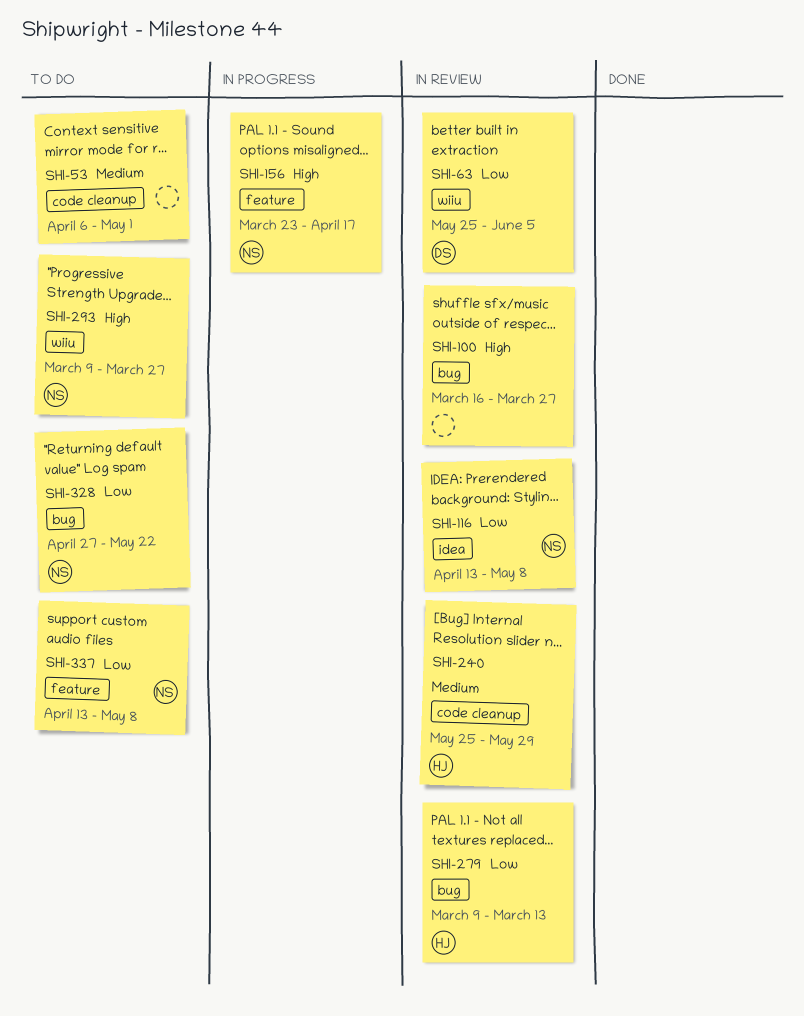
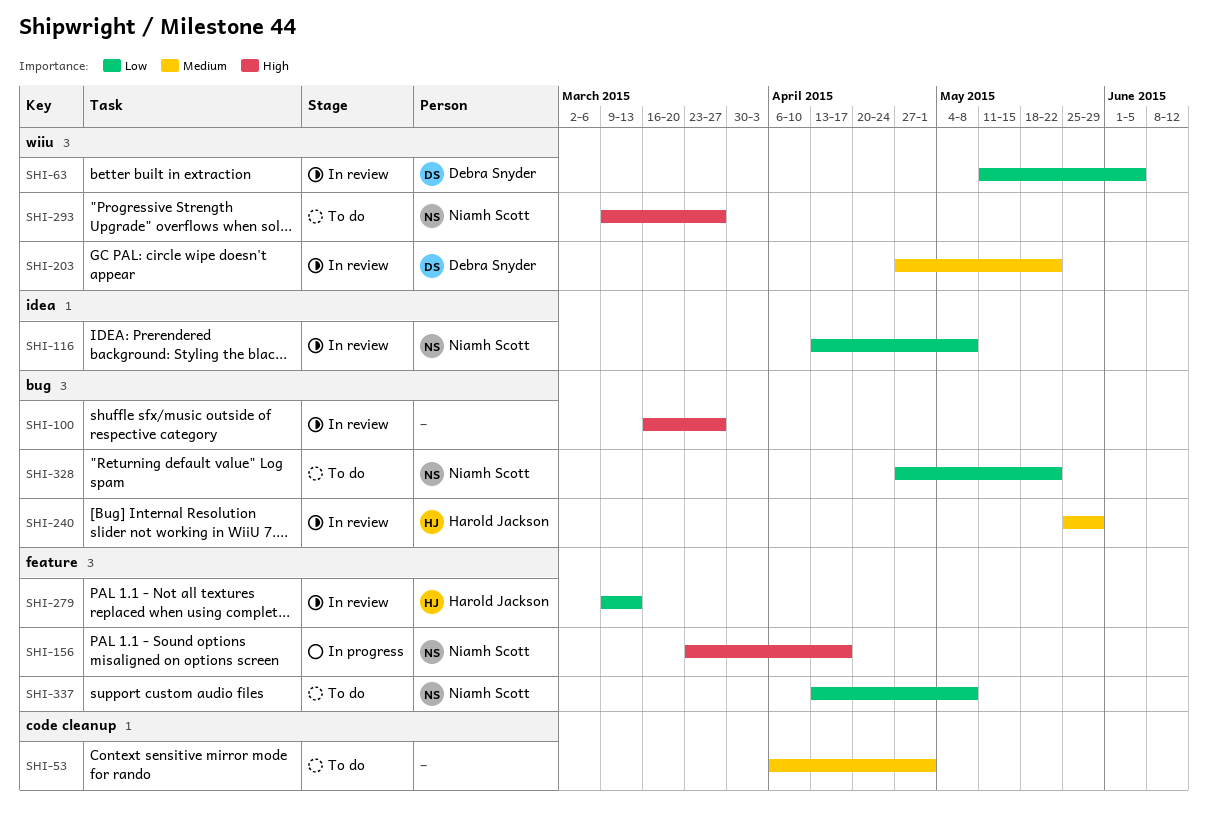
SHI-63, start: May 25 -> May 11
SHI-203: none -> present
SHI-240, label: code cleanup -> bug
SHI-279, label: bug -> feature

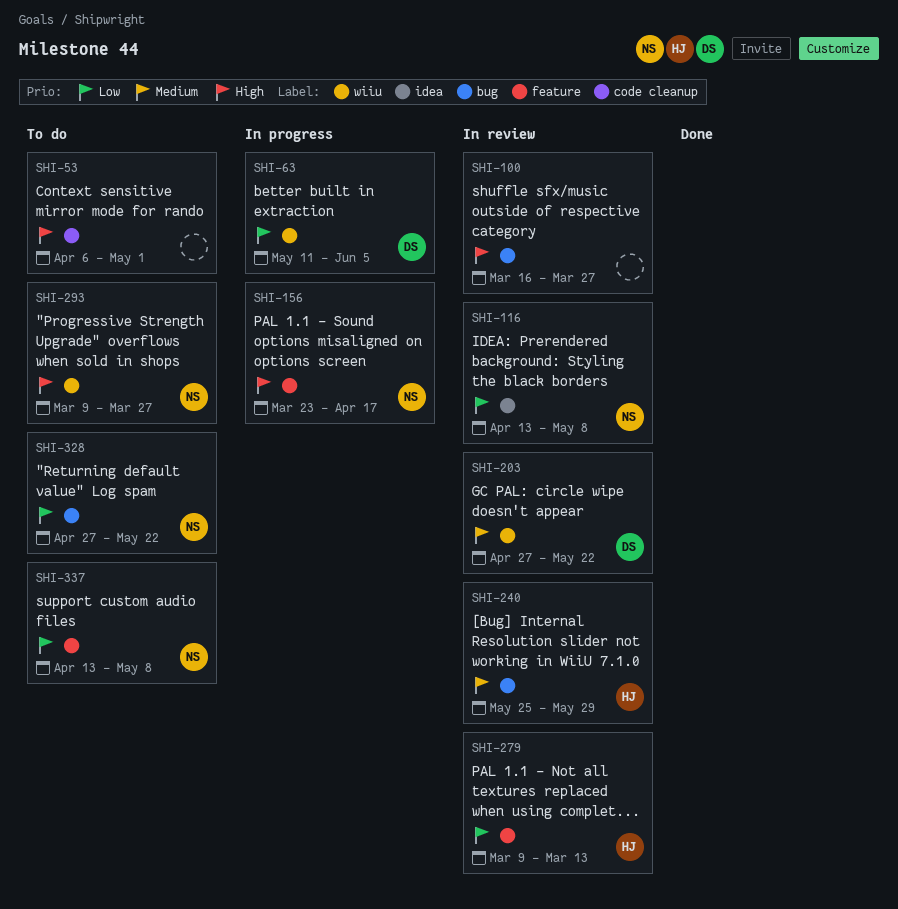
SHI-53, priority: Medium -> High
SHI-63, status: In review -> In progress

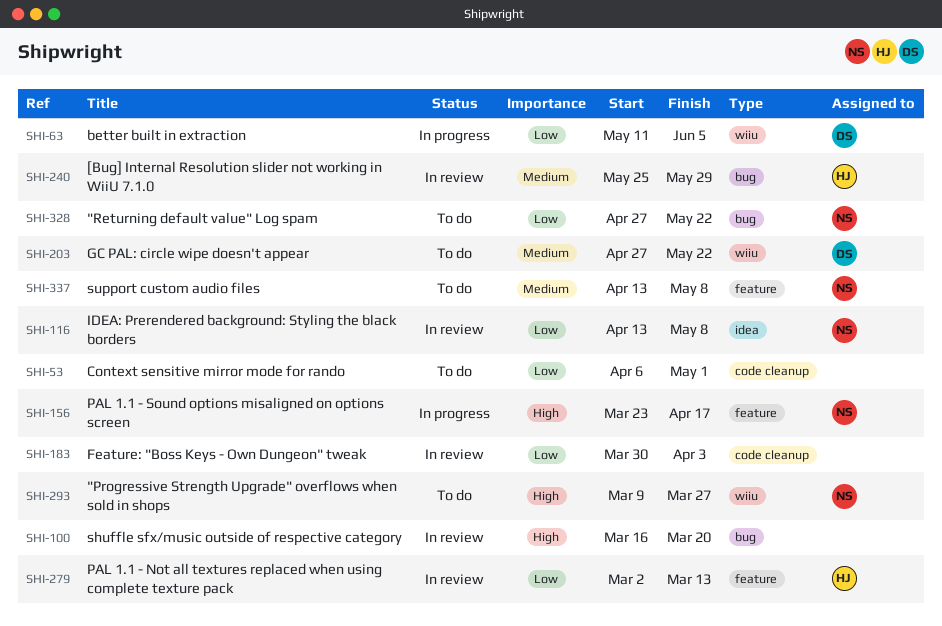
SHI-53, priority: High -> Low
SHI-100, due: Mar 27 -> Mar 20
SHI-183: none -> present
SHI-203, status: In review -> To do
SHI-279, start: Mar 9 -> Mar 2
SHI-337, priority: Low -> Medium

